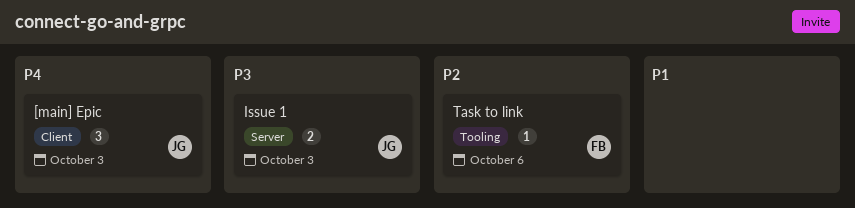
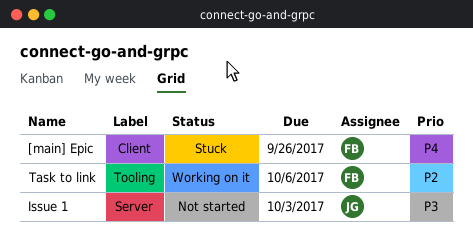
[main] Epic, owner: JG -> FB
[main] Epic, due: Oct 3 -> Sep 26

